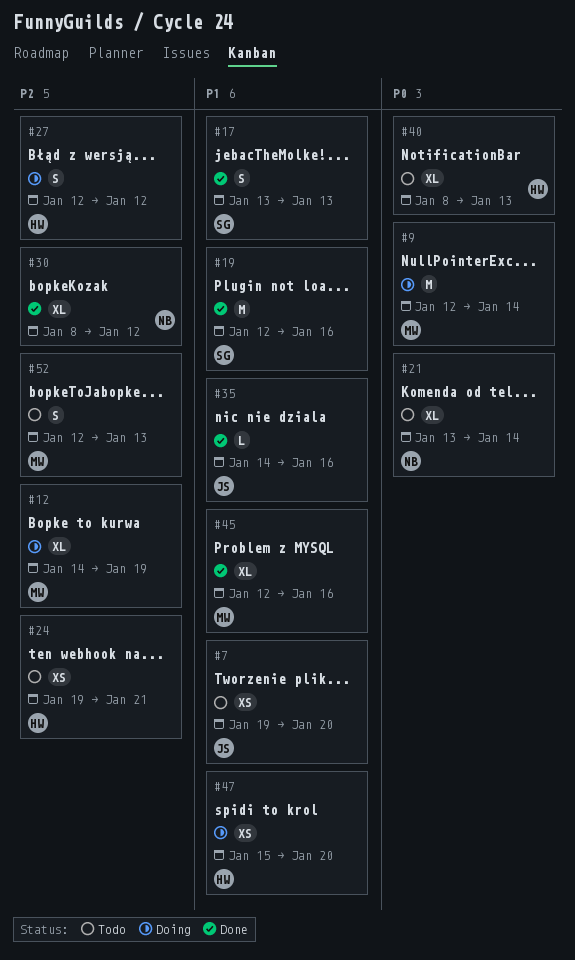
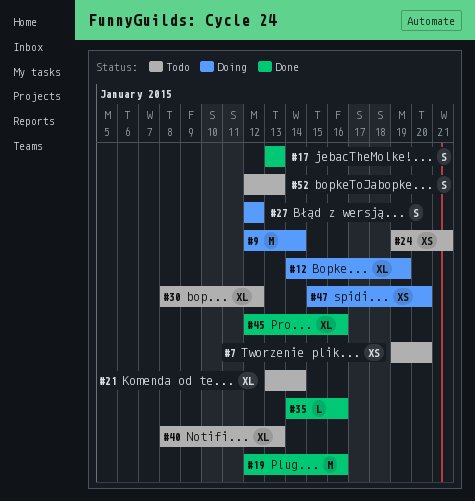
#30, status: Done -> Todo

